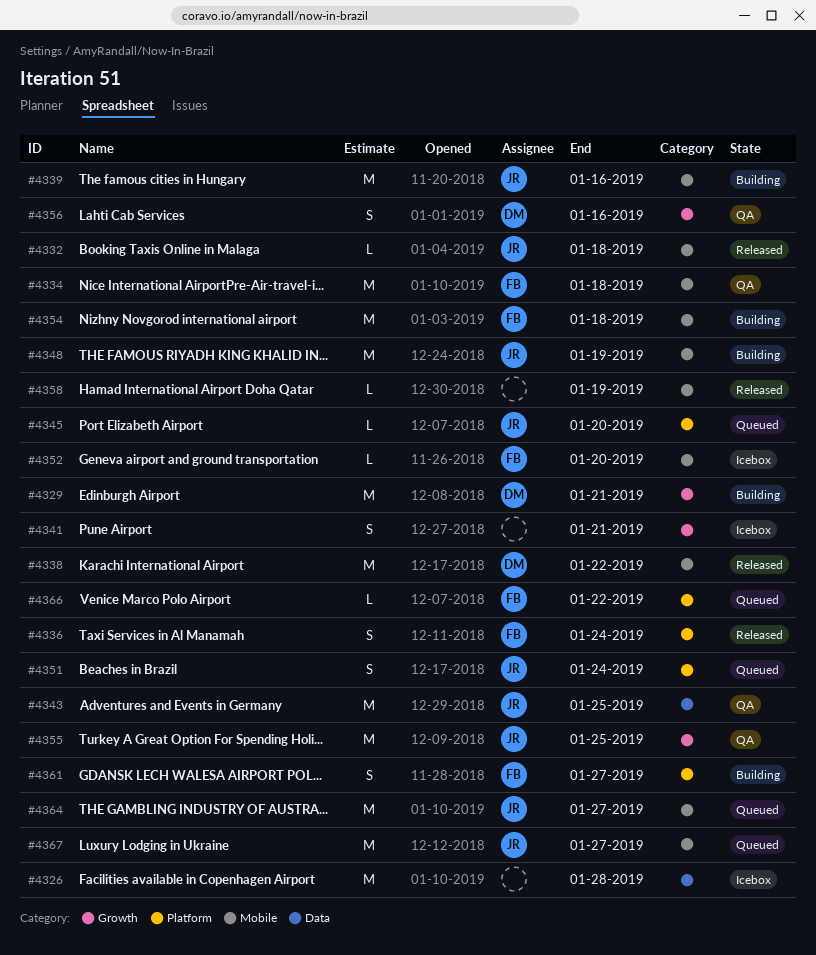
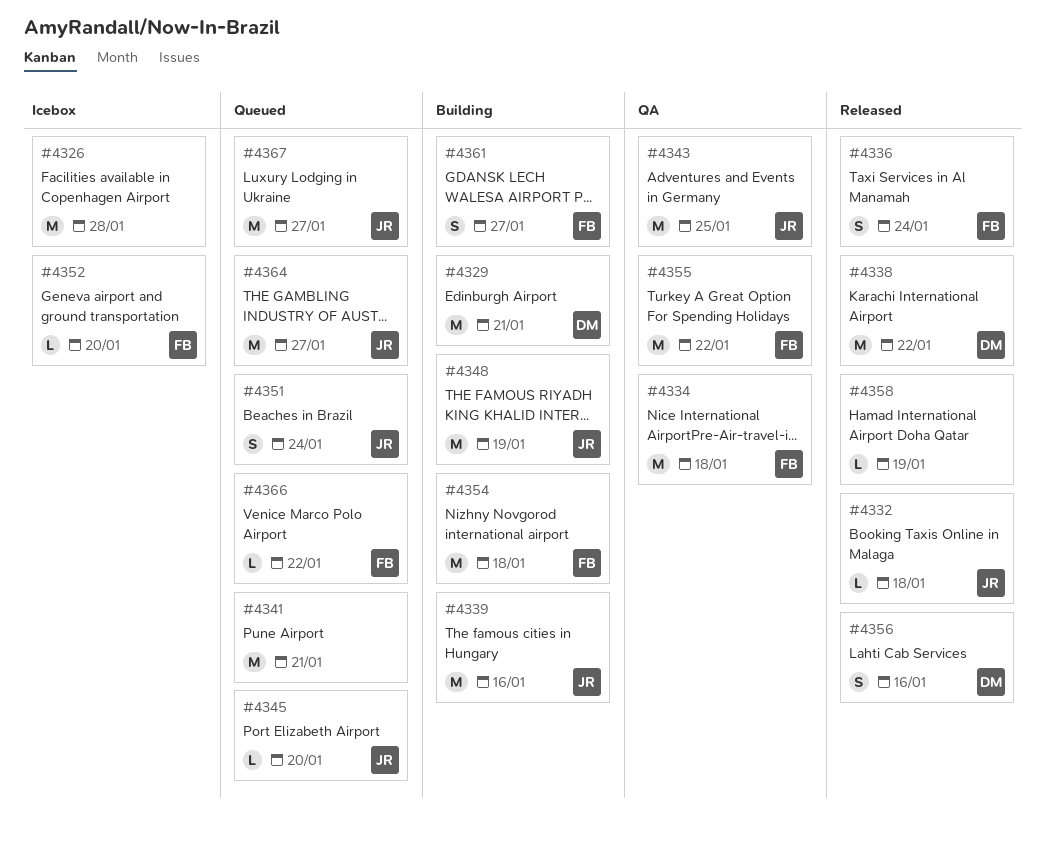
#4341, status: Icebox -> Queued
#4341, estimate: S -> M
#4355, owner: JR -> FB
#4355, due: Jan 25 -> Jan 22
#4356, status: QA -> Released

